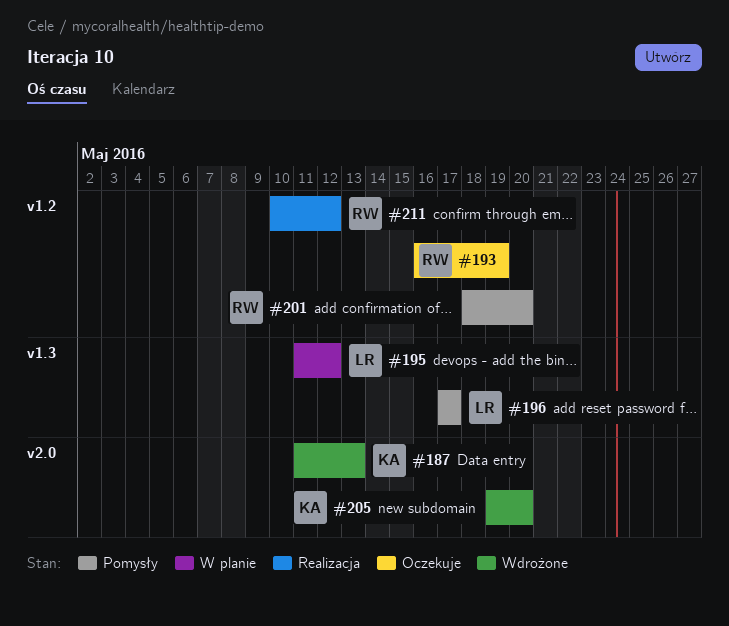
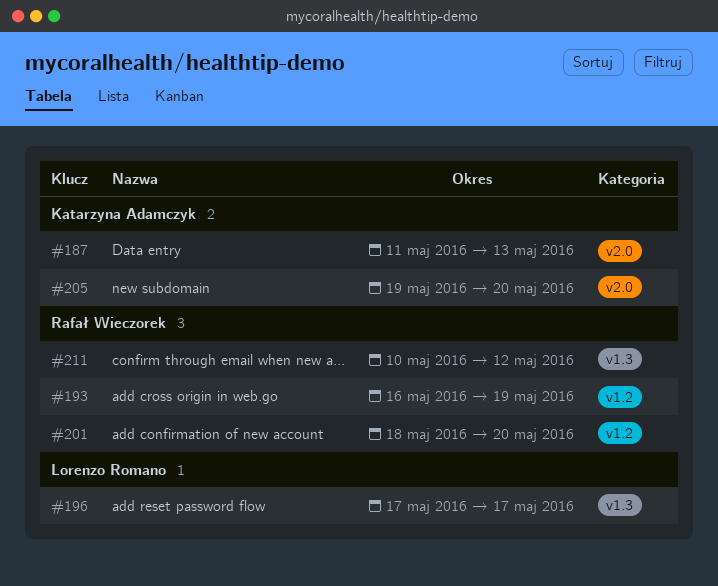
#195: present -> none
#211, label: v1.2 -> v1.3

